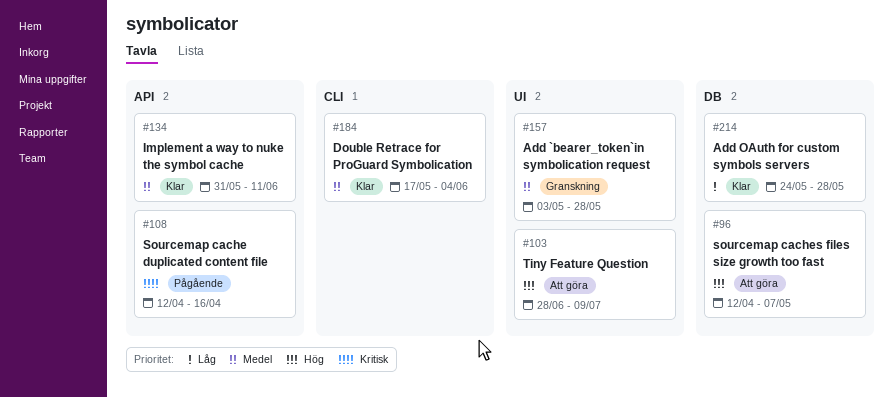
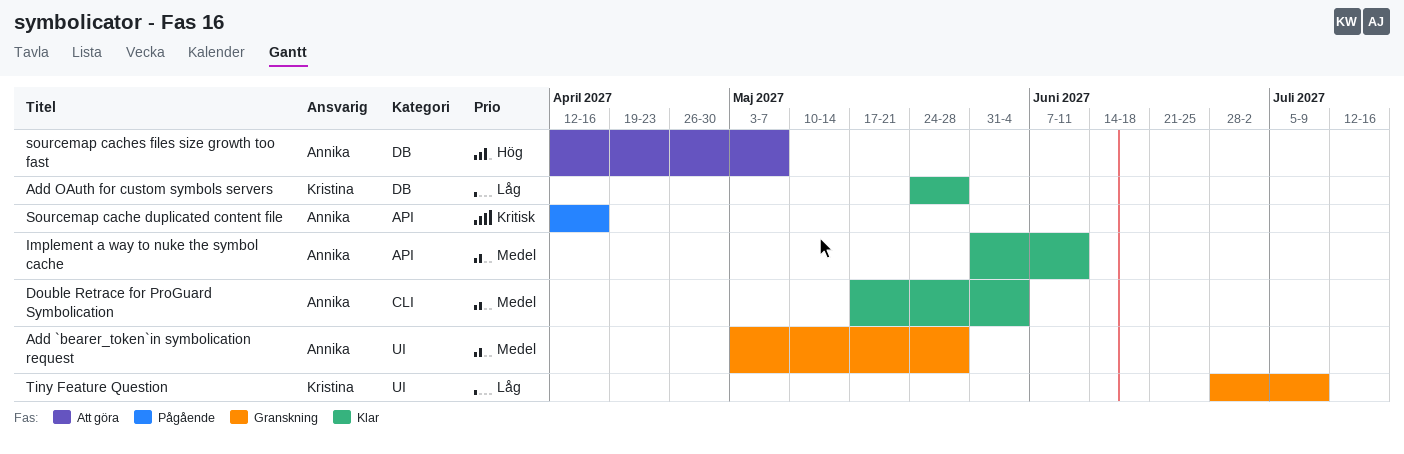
Tiny Feature Question, status: Att göra -> Granskning
Tiny Feature Question, priority: Hög -> Låg

